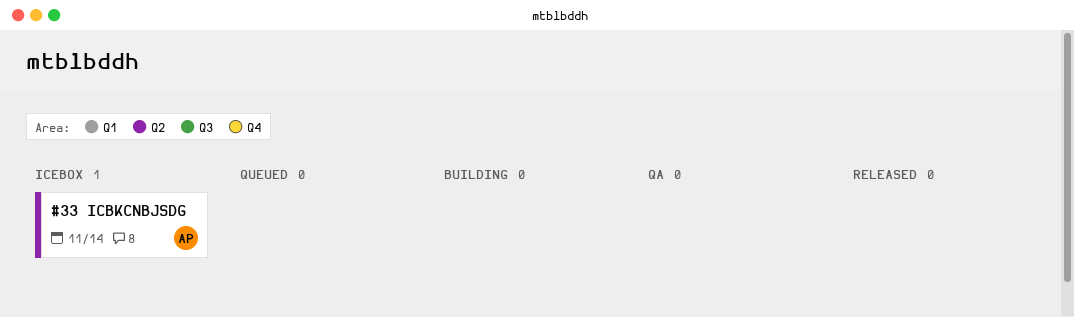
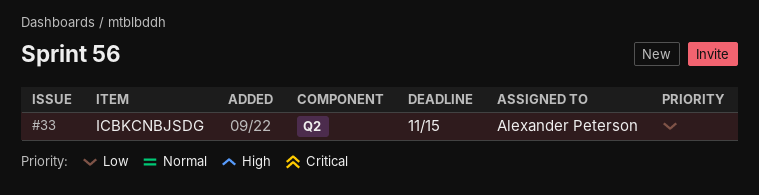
#33, due: Nov 14 -> Nov 15

